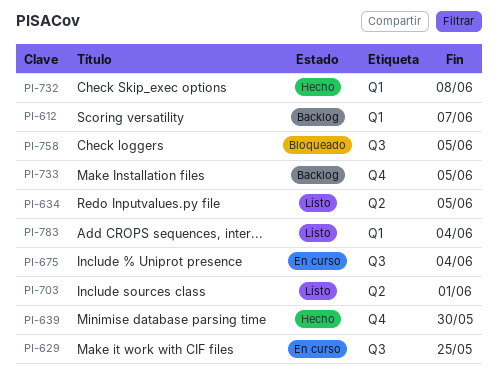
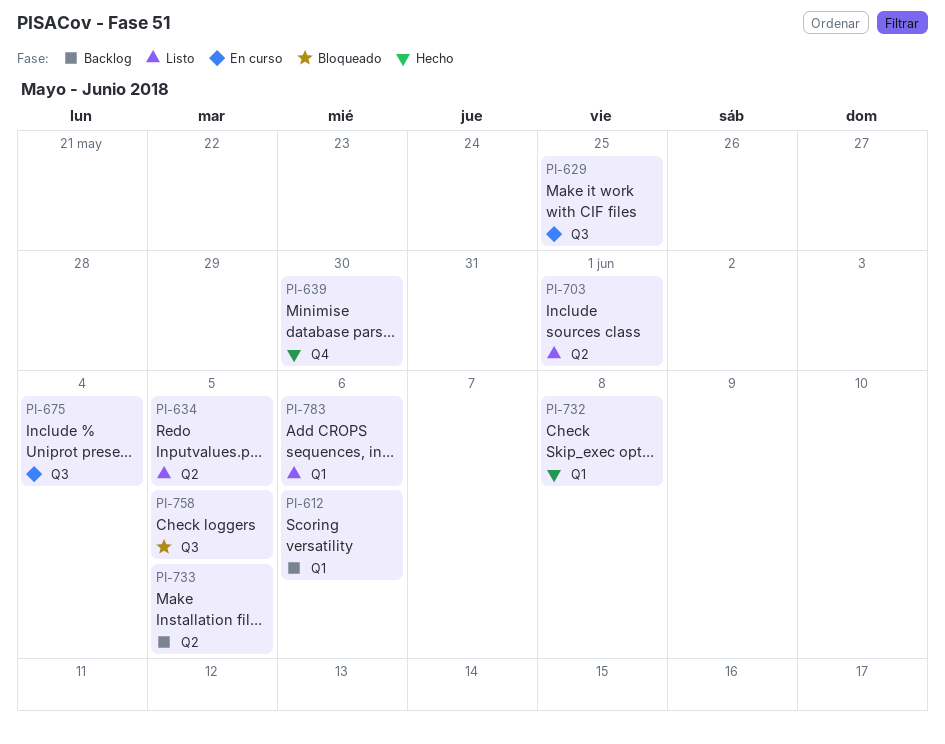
PI-612, due: Jun 7 -> Jun 6
PI-733, label: Q4 -> Q2
PI-783, due: Jun 4 -> Jun 6

